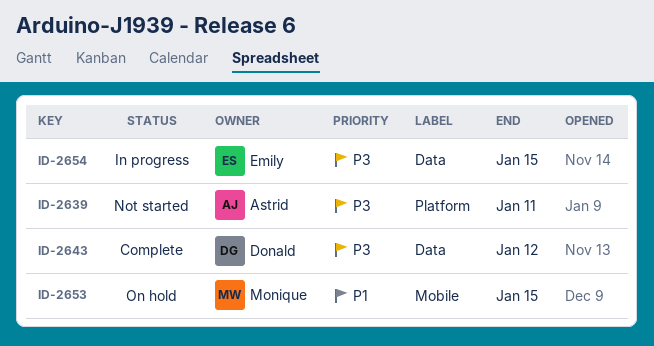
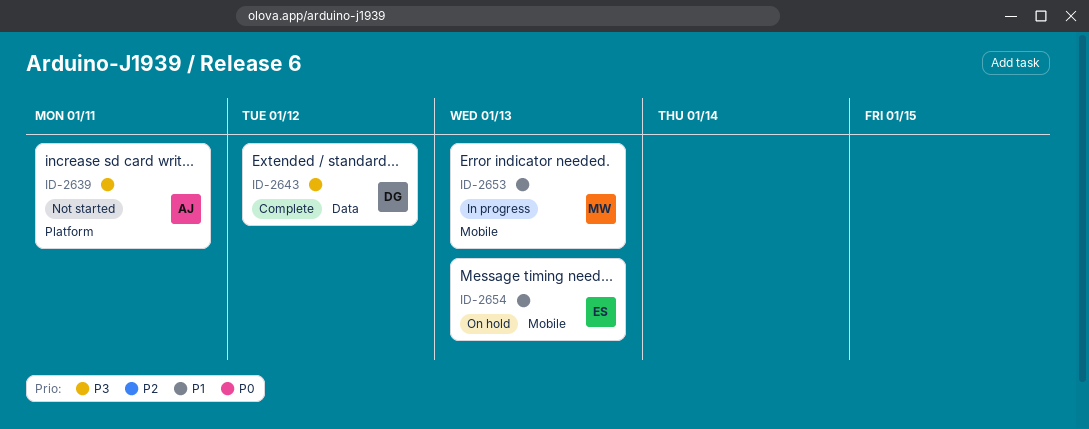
ID-2653, status: On hold -> In progress
ID-2653, due: Jan 15 -> Jan 13
ID-2654, status: In progress -> On hold
ID-2654, priority: P3 -> P1
ID-2654, label: Data -> Mobile
ID-2654, due: Jan 15 -> Jan 13

